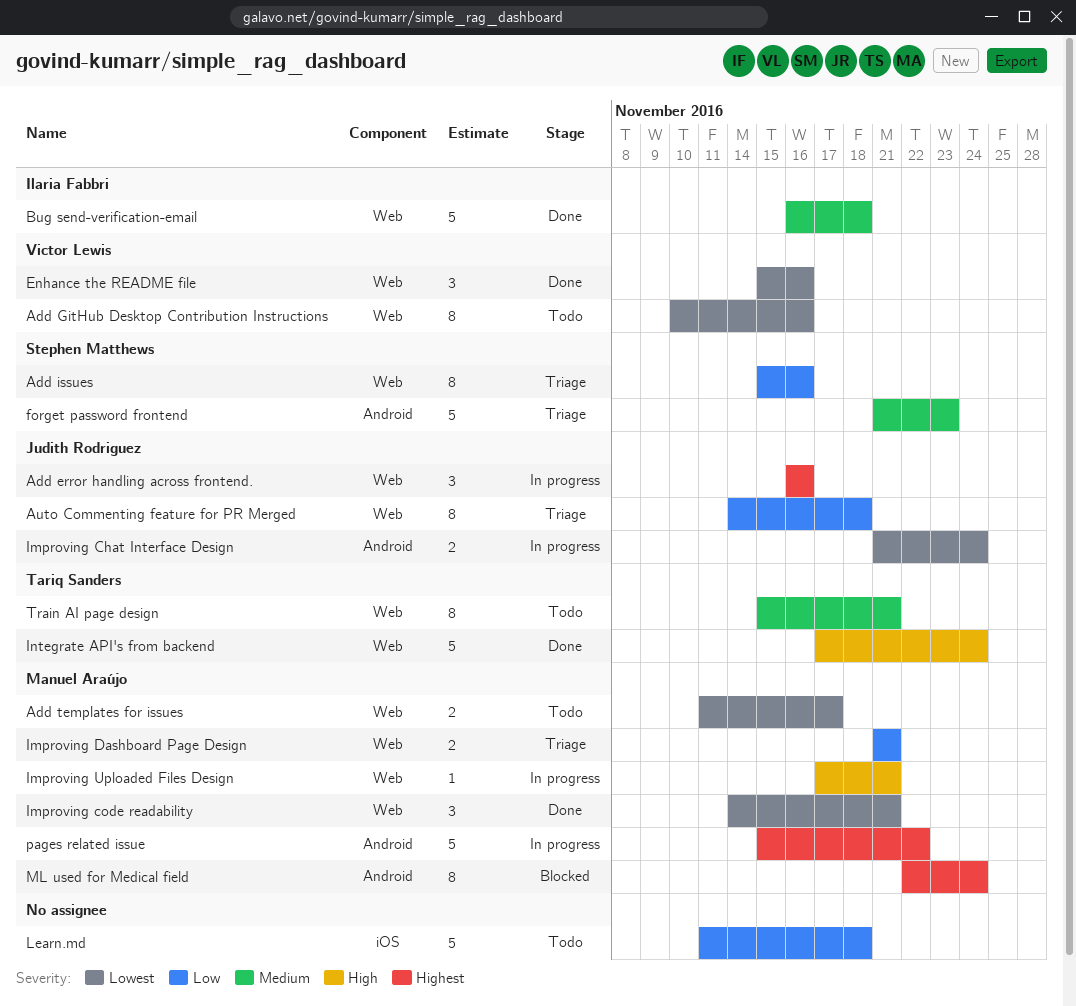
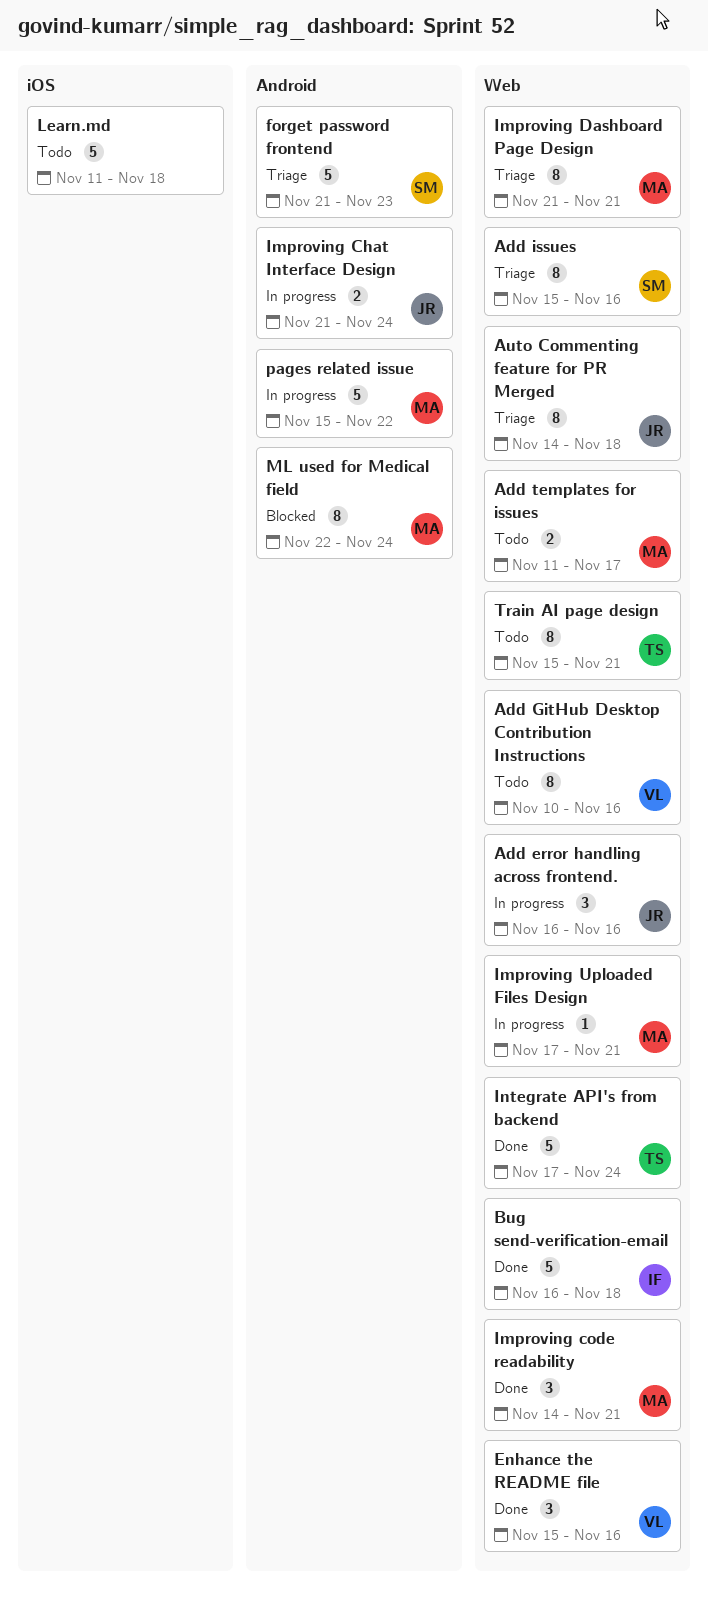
Improving Dashboard Page Design, estimate: 2 -> 8

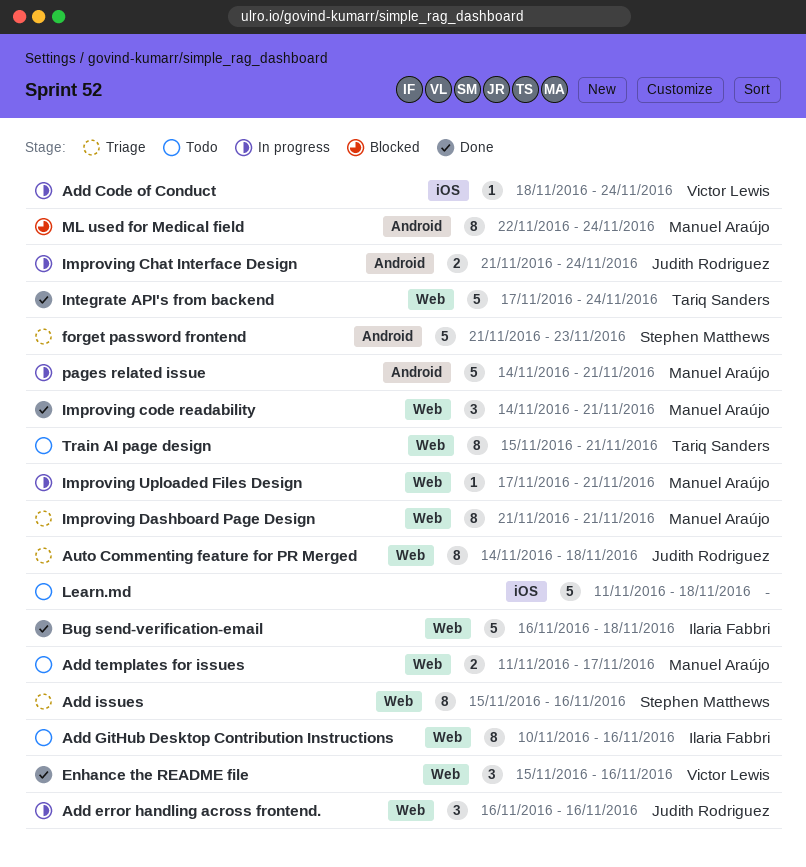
Add Code of Conduct: none -> present
Add GitHub Desktop Contribution Instructions, owner: Victor Lewis -> Ilaria Fabbri
pages related issue, start: Nov 15 -> Nov 14
pages related issue, due: Nov 22 -> Nov 21

